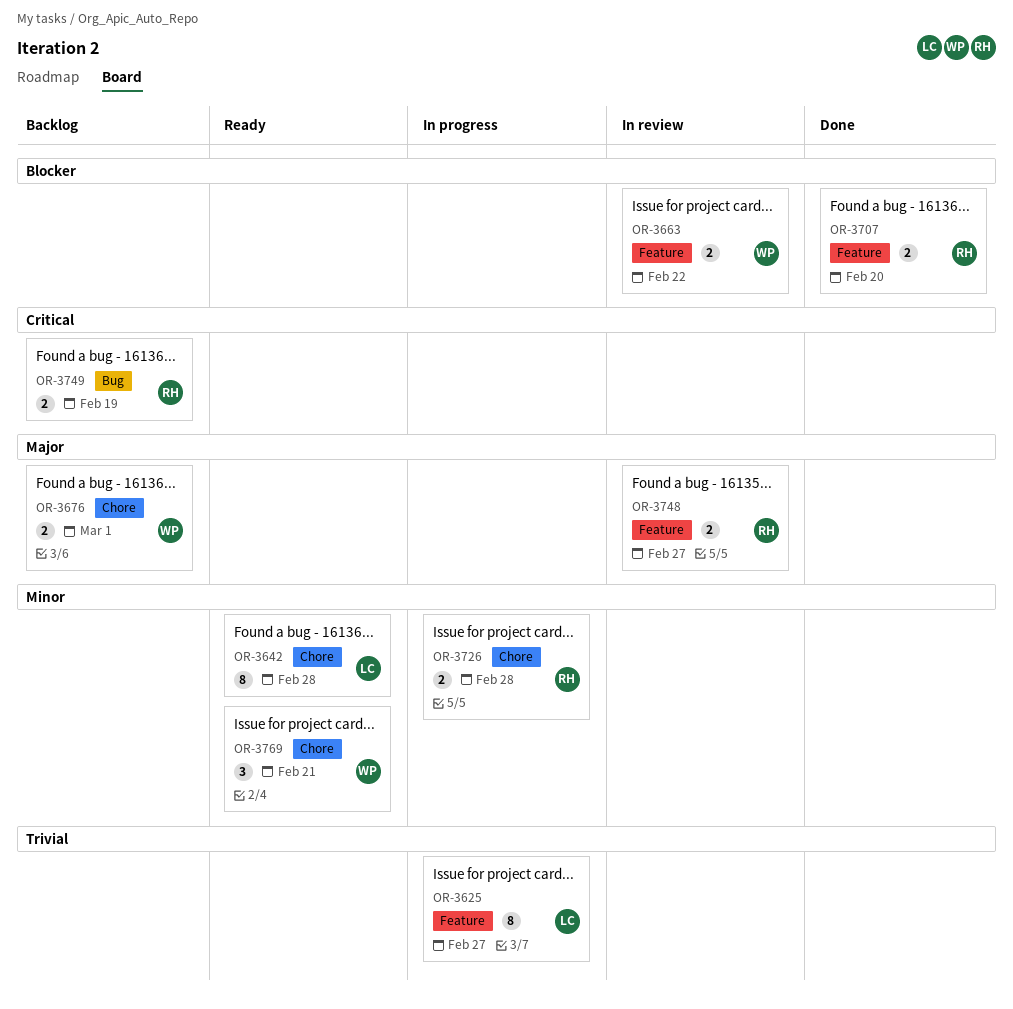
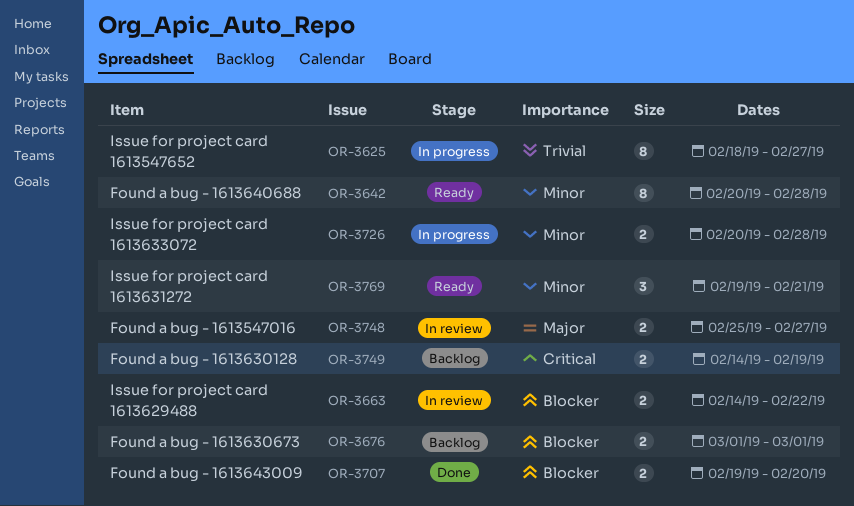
OR-3676, priority: Major -> Blocker

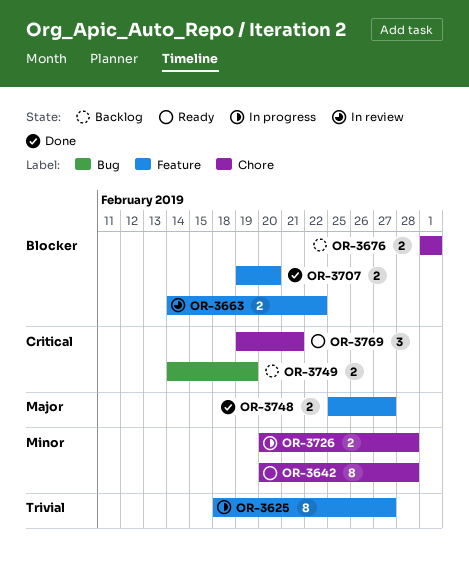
OR-3748, status: In review -> Done
OR-3769, priority: Minor -> Critical

